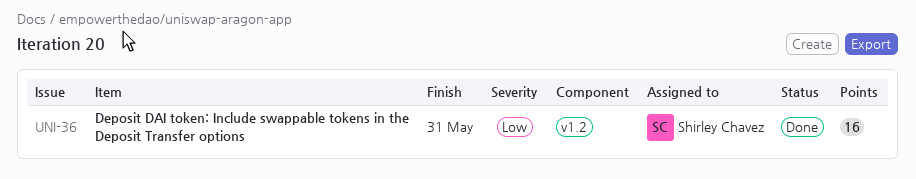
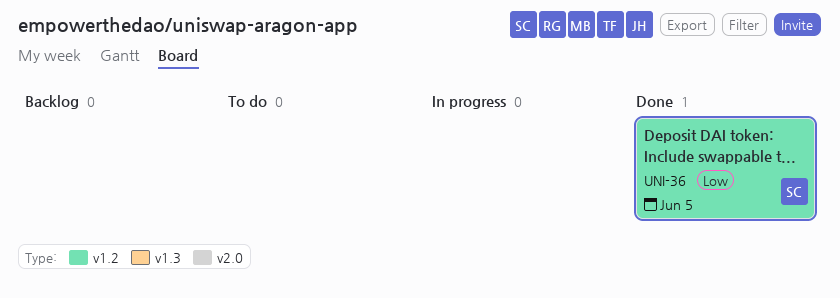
UNI-36, due: May 31 -> Jun 5

